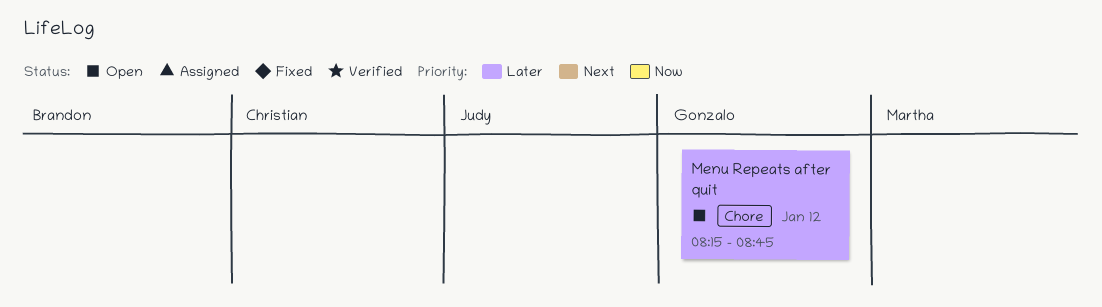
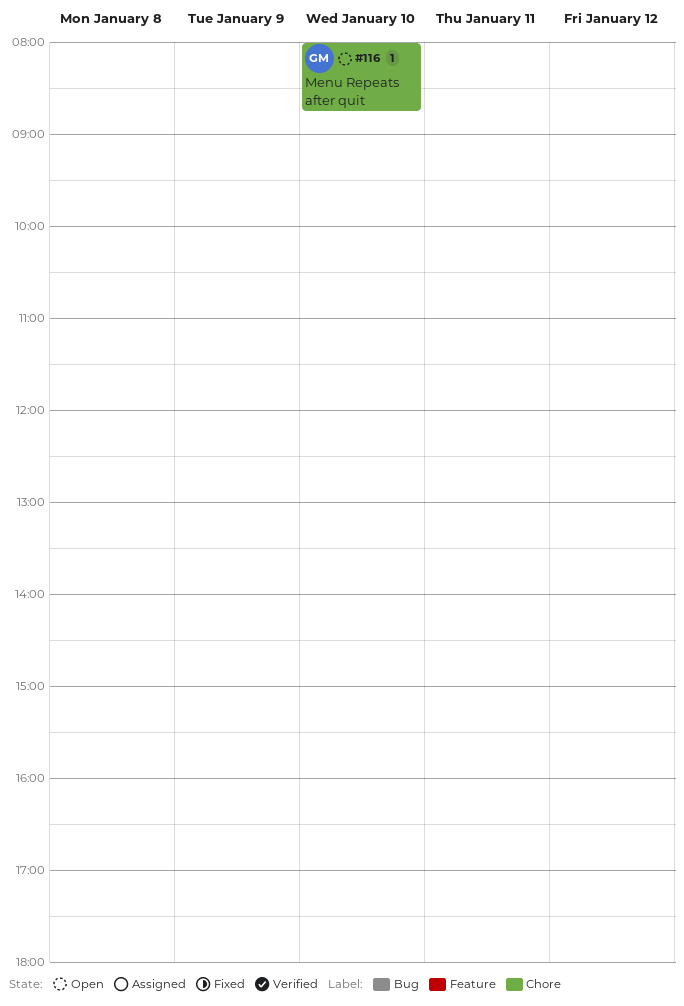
Menu Repeats after quit, day: Jan 12 -> Jan 10
Menu Repeats after quit, begins: 08:15 -> 08:00

